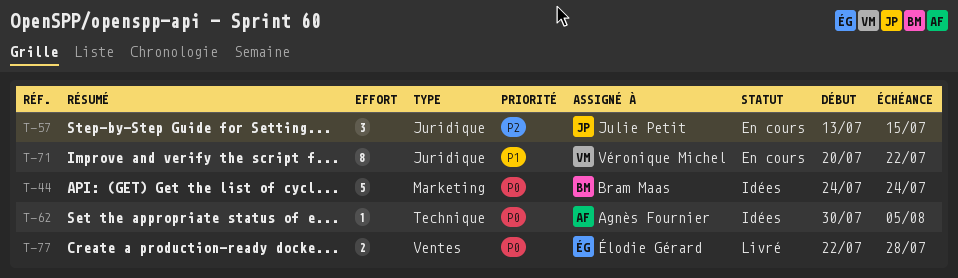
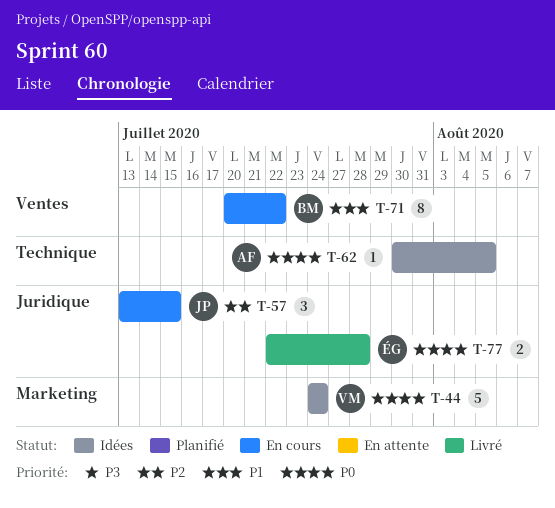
T-44, owner: Bram Maas -> Véronique Michel
T-71, owner: Véronique Michel -> Bram Maas
T-71, label: Juridique -> Ventes
T-77, label: Ventes -> Juridique

